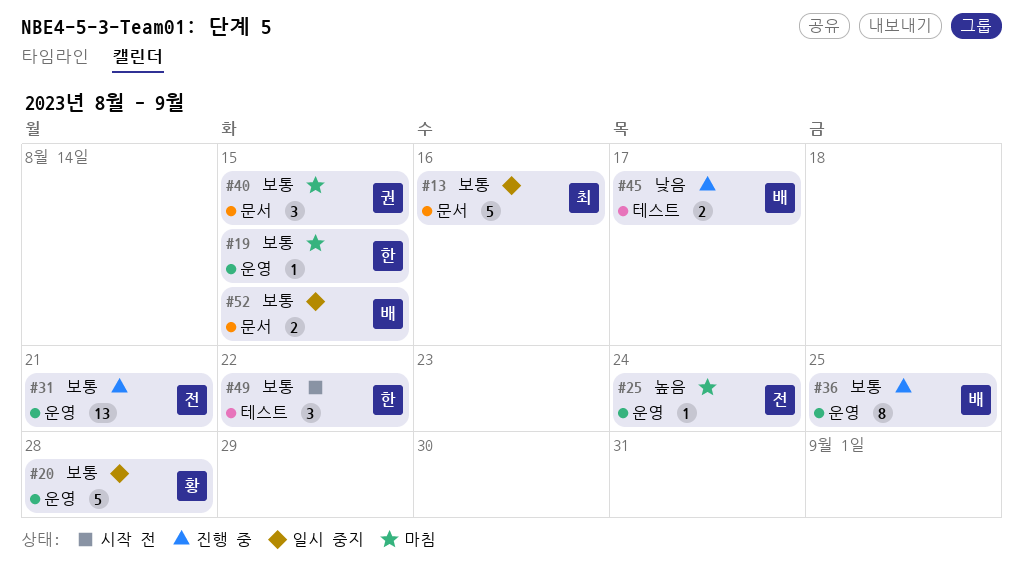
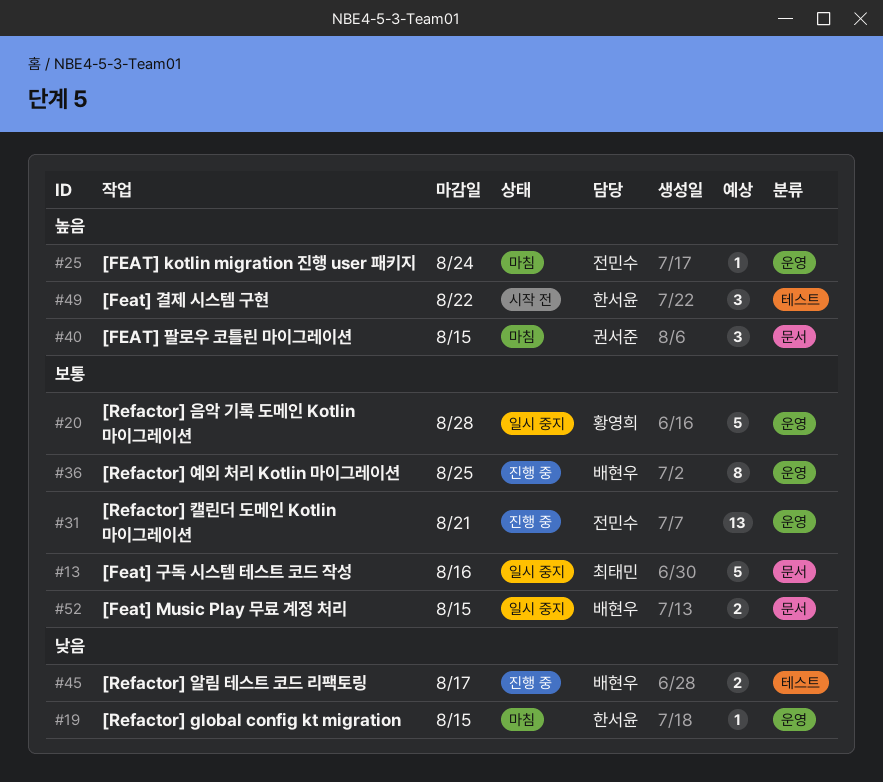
#19, priority: 보통 -> 낮음
#40, priority: 보통 -> 높음
#49, priority: 보통 -> 높음

